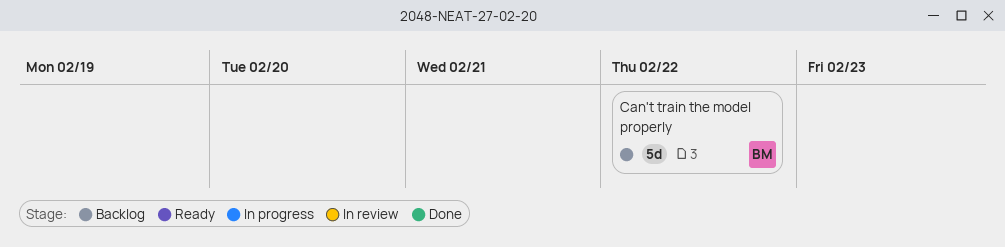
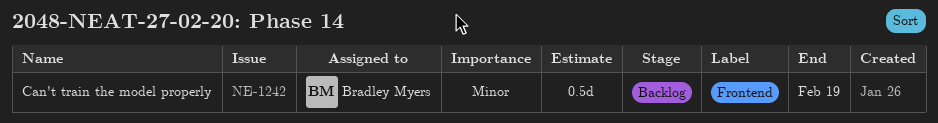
Can't train the model properly, estimate: 5d -> 0.5d
Can't train the model properly, due: Feb 22 -> Feb 19

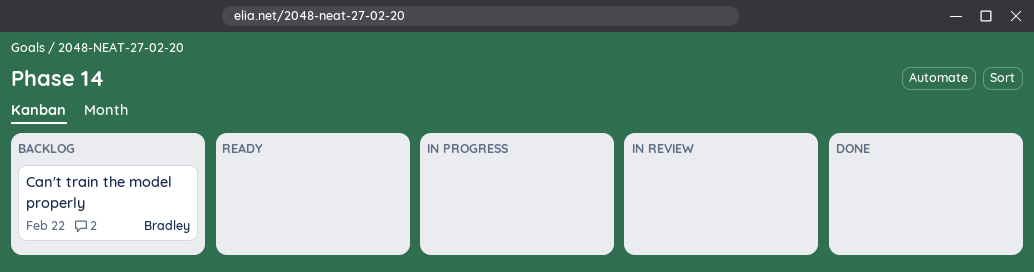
Can't train the model properly, due: Feb 19 -> Feb 22

